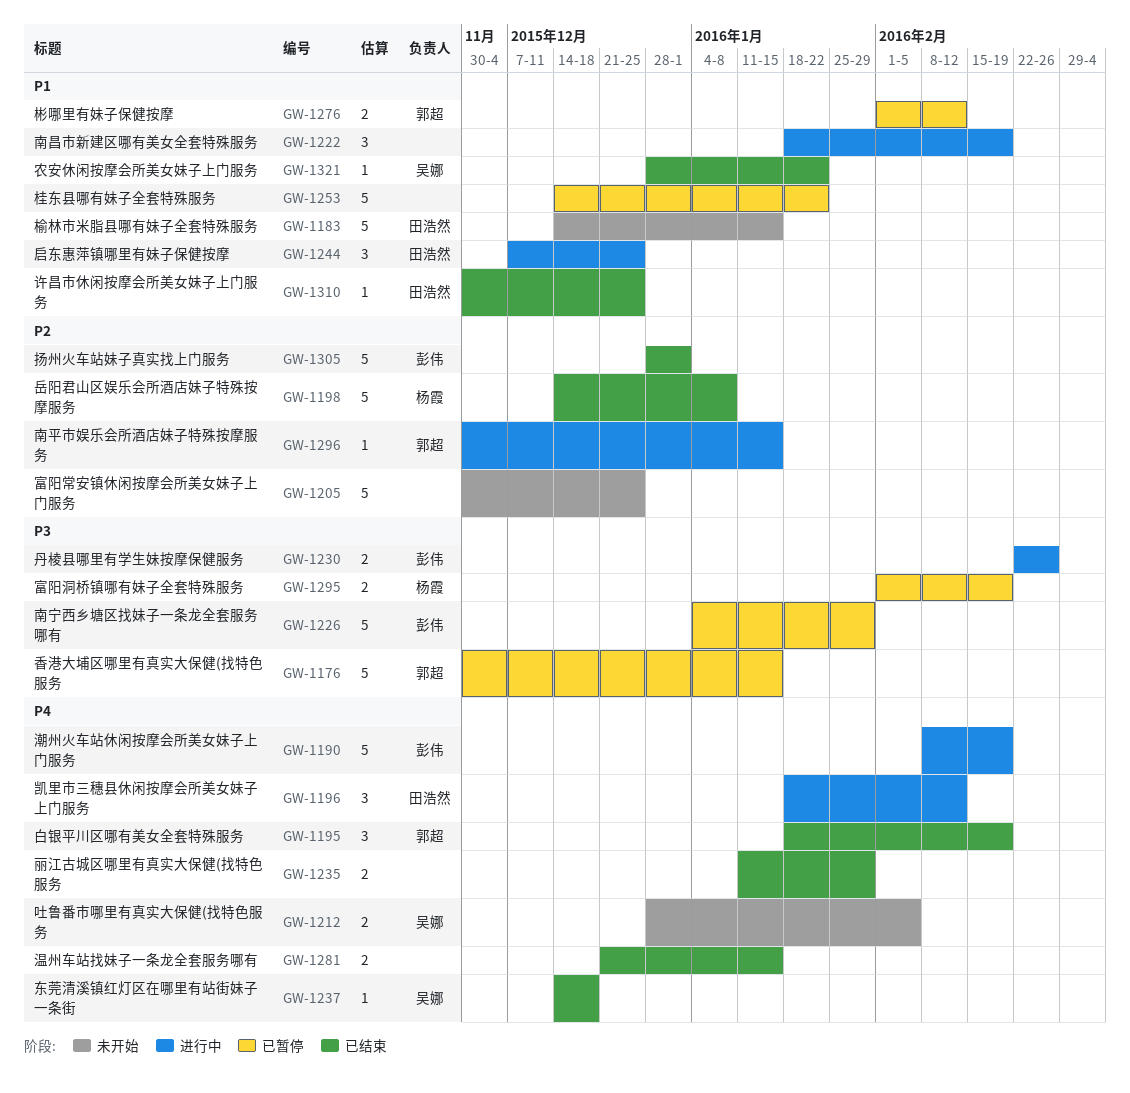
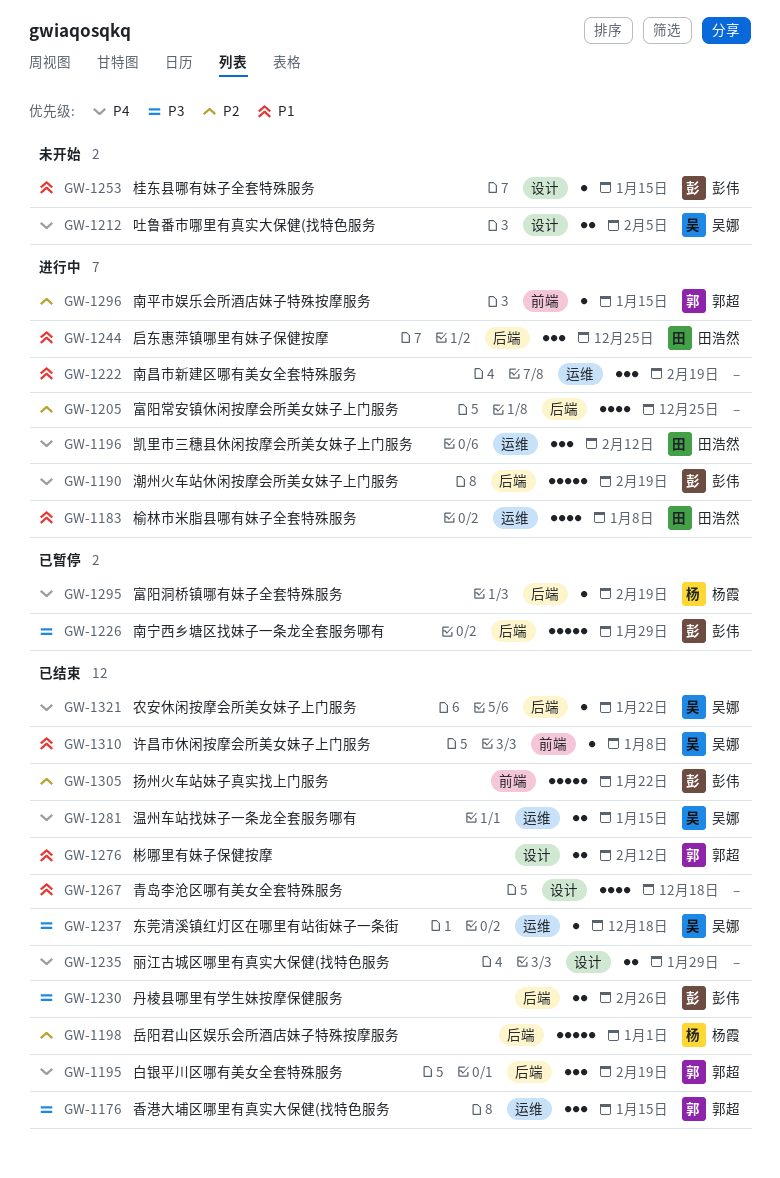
GW-1176, status: 已暂停 -> 已结束
GW-1176, estimate: 5 -> 3
GW-1183, status: 未开始 -> 进行中
GW-1183, estimate: 5 -> 4
GW-1183, due: Jan 15 -> Jan 8
GW-1198, due: Jan 8 -> Jan 1
GW-1205, status: 未开始 -> 进行中
GW-1205, estimate: 5 -> 4
GW-1230, status: 进行中 -> 已结束
GW-1237, priority: P4 -> P3
GW-1253, status: 已暂停 -> 未开始
GW-1253, owner: none -> 彭伟
GW-1253, estimate: 5 -> 1
GW-1253, due: Jan 22 -> Jan 15
GW-1267: none -> present
GW-1276, status: 已暂停 -> 已结束
GW-1281, owner: none -> 吴娜
GW-1295, priority: P3 -> P4
GW-1295, estimate: 2 -> 1
GW-1305, due: Jan 1 -> Jan 22
GW-1310, owner: 田浩然 -> 吴娜
GW-1310, due: Dec 25 -> Jan 8
GW-1321, priority: P1 -> P4

